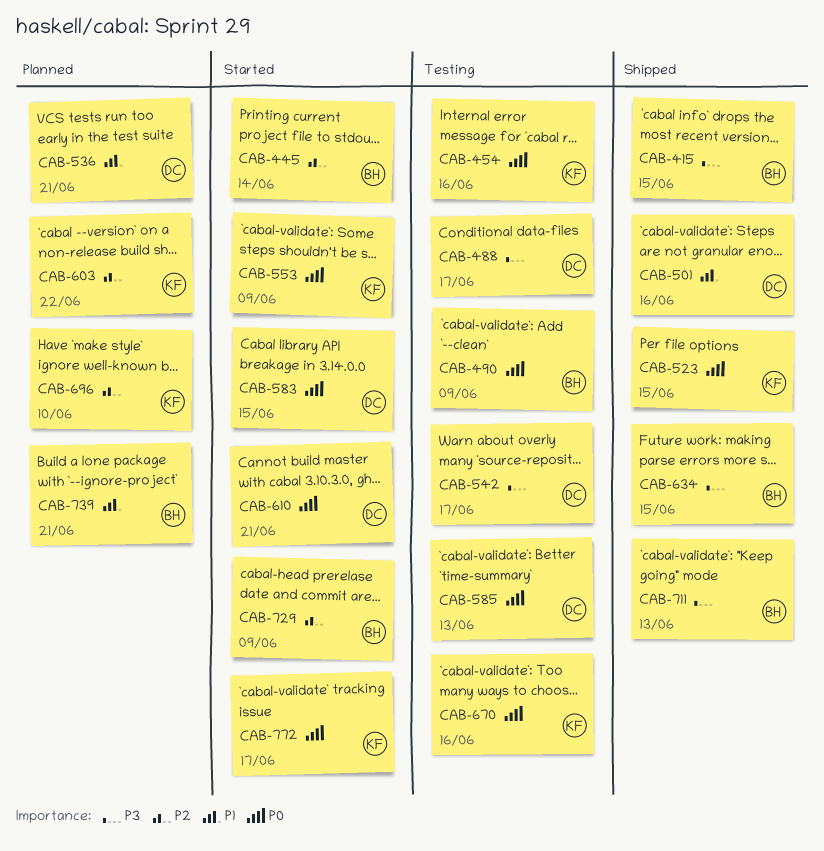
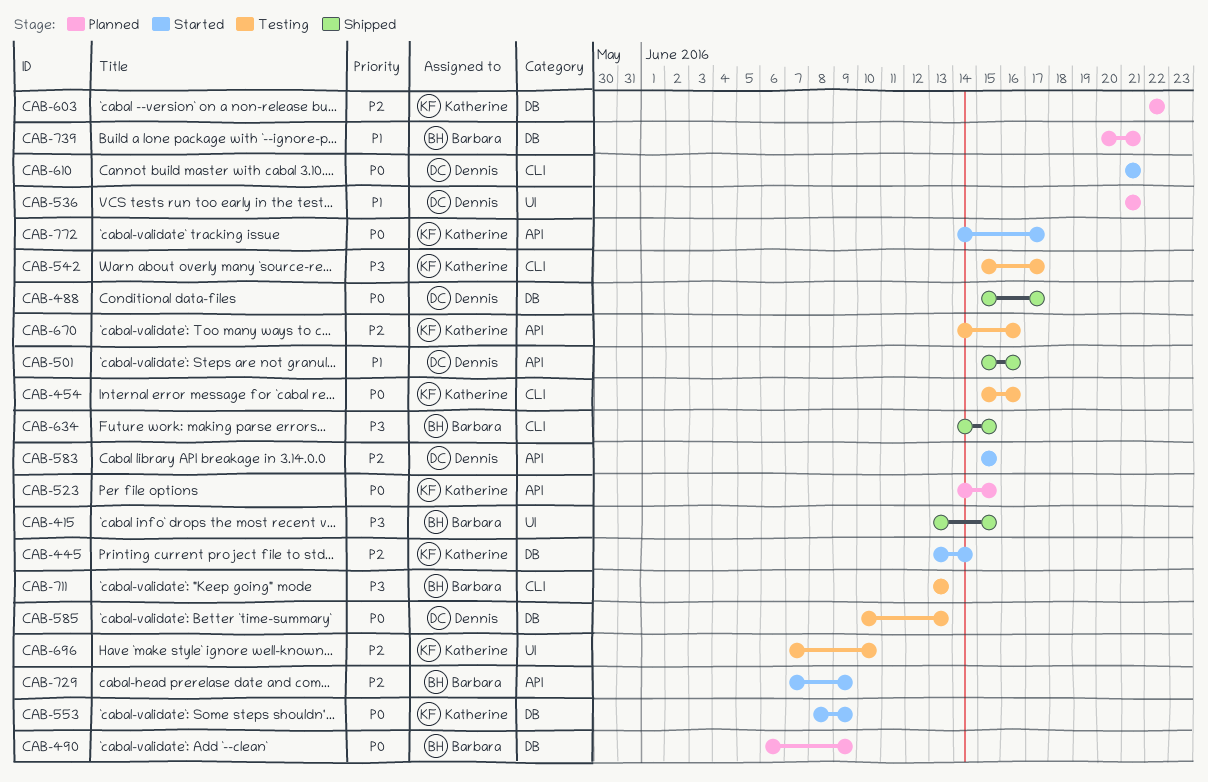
CAB-445, owner: Barbara -> Katherine
CAB-488, status: Testing -> Shipped
CAB-488, priority: P3 -> P0
CAB-490, status: Testing -> Planned
CAB-523, status: Shipped -> Planned
CAB-542, owner: Dennis -> Katherine
CAB-583, priority: P0 -> P2
CAB-670, priority: P0 -> P2
CAB-696, status: Planned -> Testing
CAB-711, status: Shipped -> Testing

